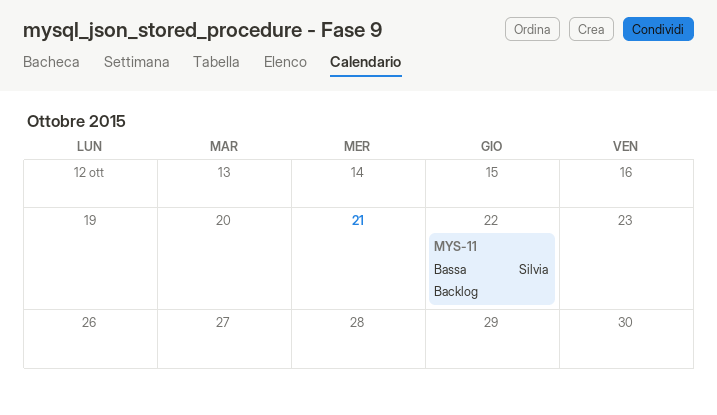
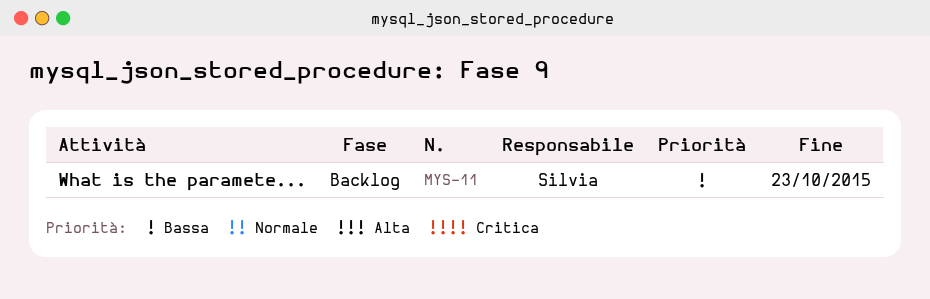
MYS-11, due: Oct 22 -> Oct 23

